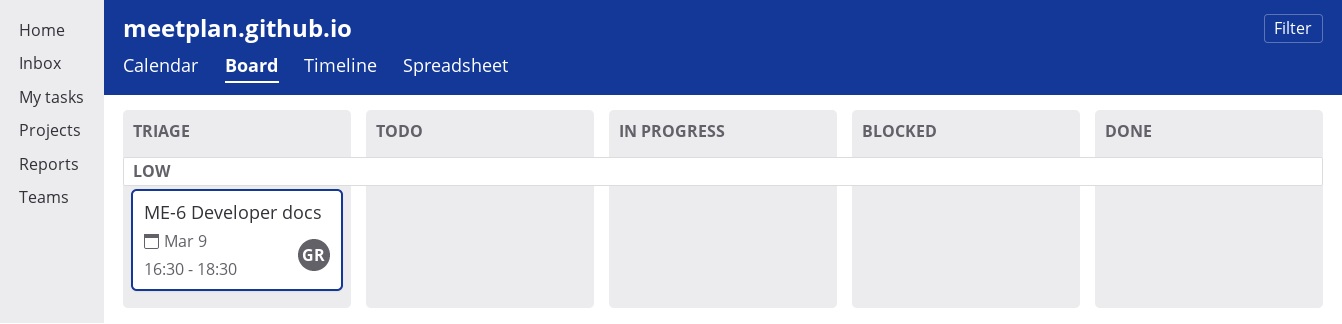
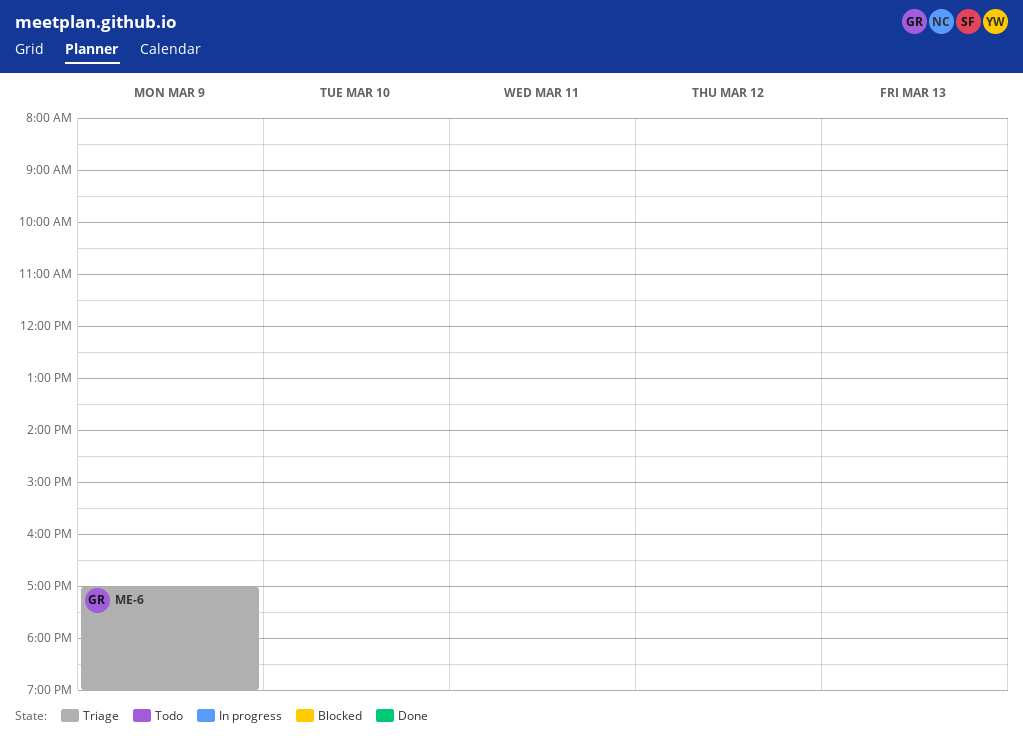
ME-6, begins: 16:30 -> 17:00
ME-6, ends: 18:30 -> 19:00

